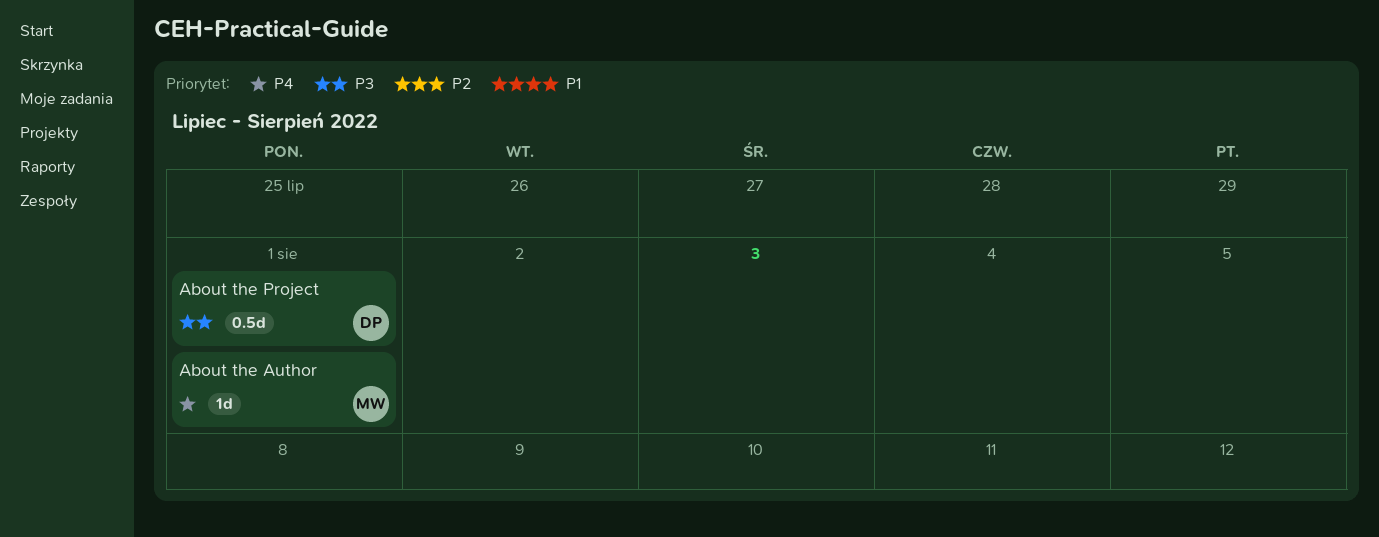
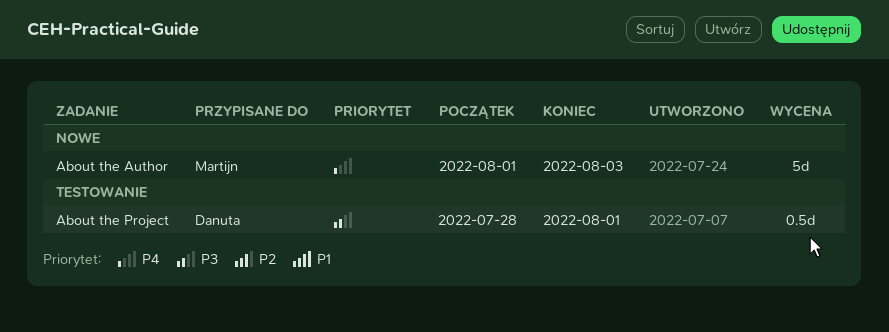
About the Author, estimate: 1d -> 5d
About the Author, due: Aug 1 -> Aug 3

